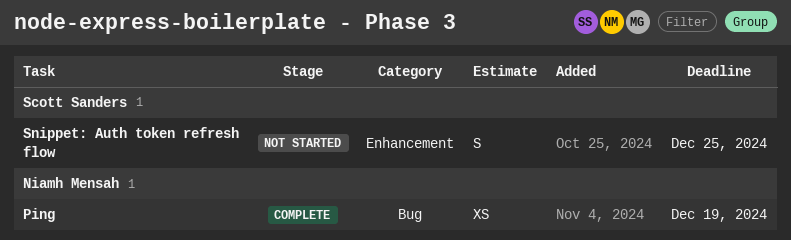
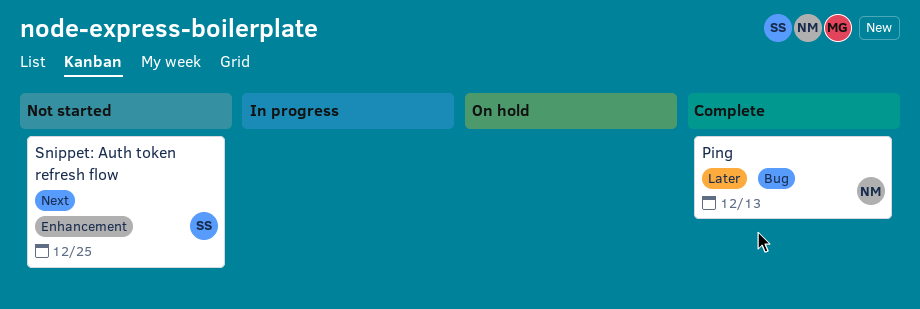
Ping, due: Dec 19 -> Dec 13

